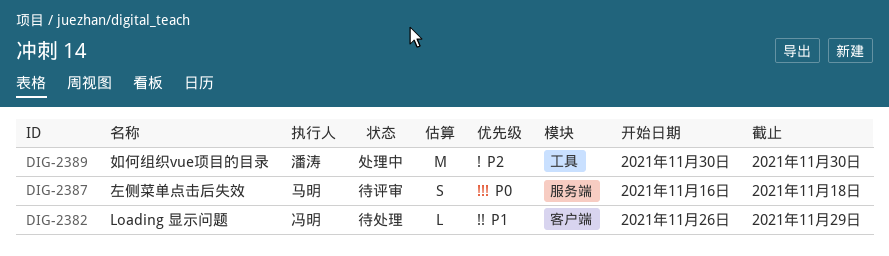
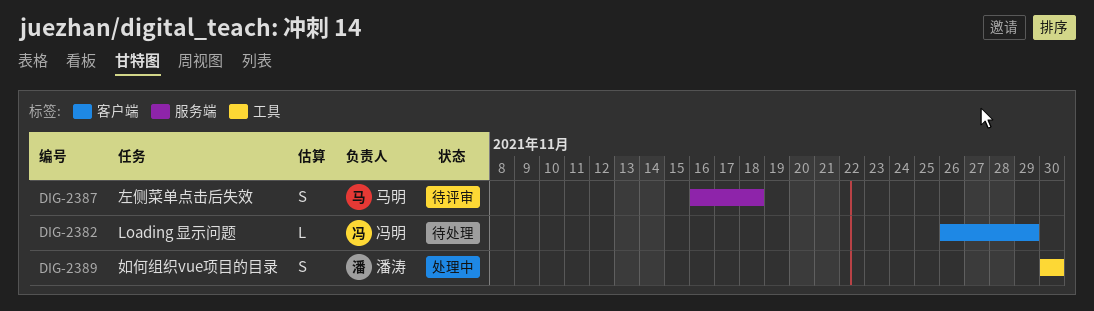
DIG-2389, estimate: M -> S

